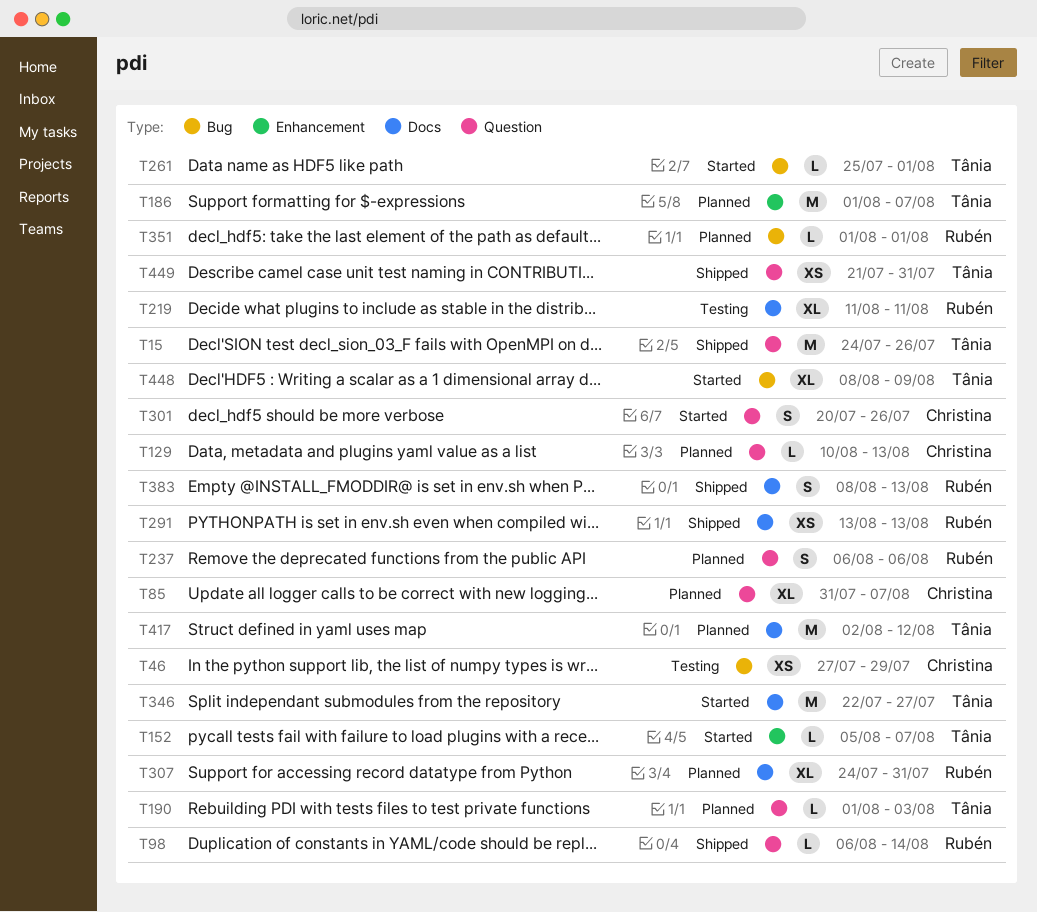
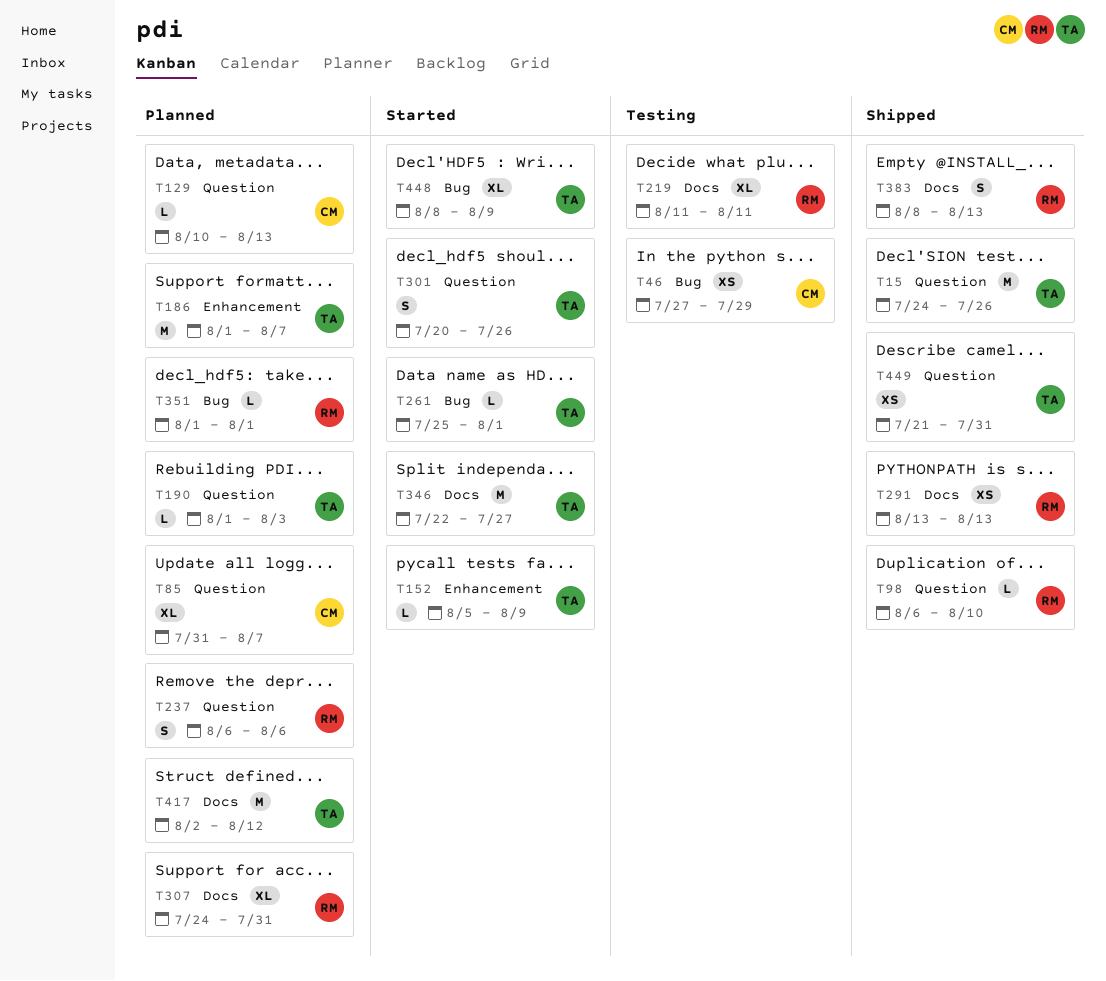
T98, due: Aug 14 -> Aug 10
T152, due: Aug 7 -> Aug 9
T301, owner: Christina -> Tânia

